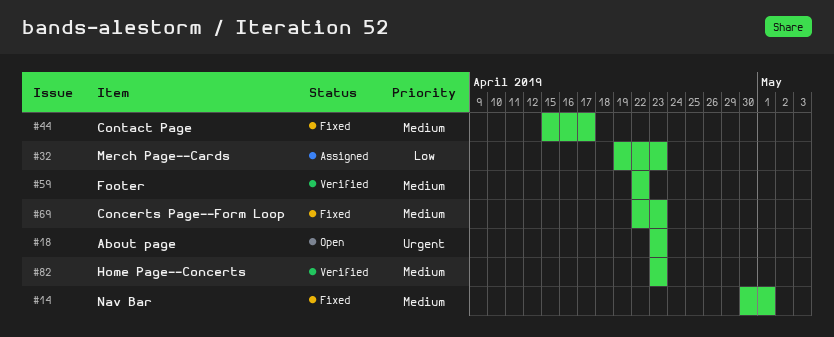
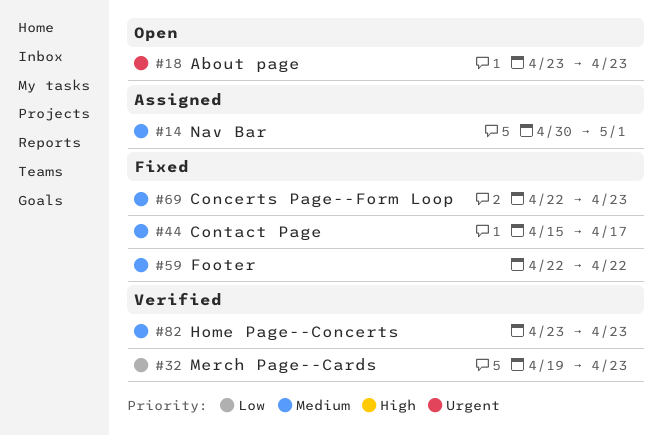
#14, status: Fixed -> Assigned
#32, status: Assigned -> Verified
#59, status: Verified -> Fixed

